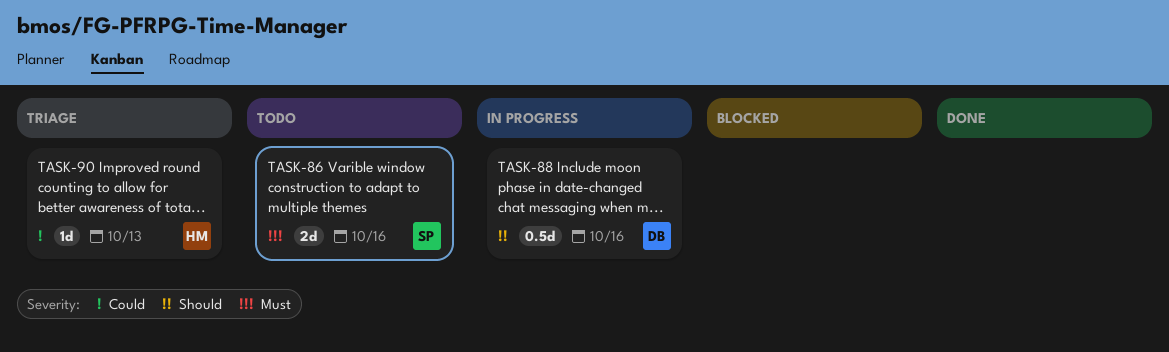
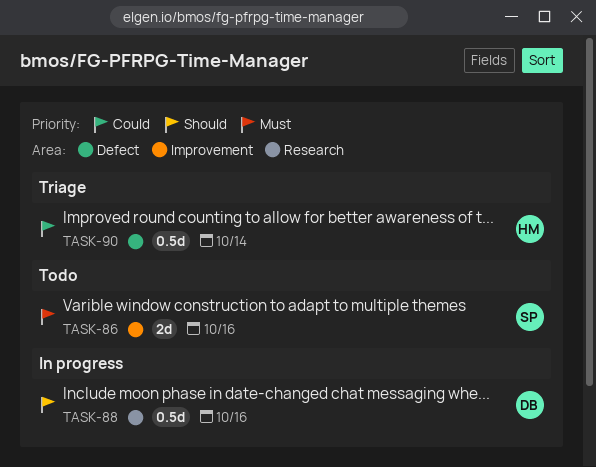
TASK-90, estimate: 1d -> 0.5d
TASK-90, day: Oct 13 -> Oct 14

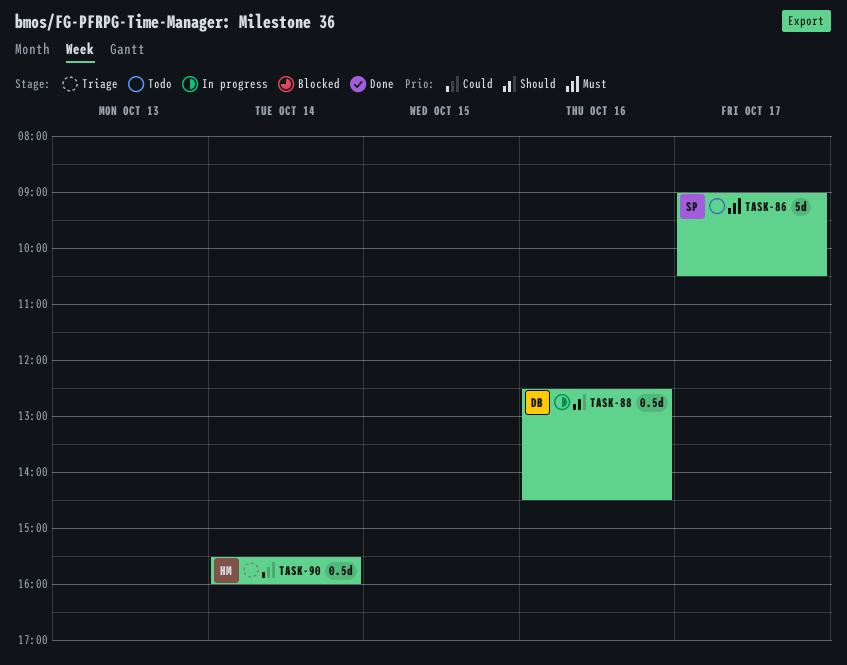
TASK-86, estimate: 2d -> 5d
TASK-86, day: Oct 16 -> Oct 17

